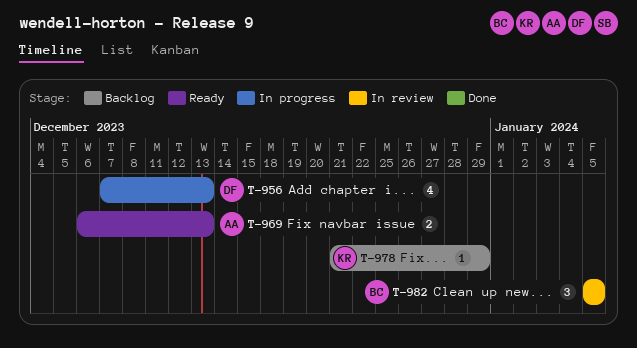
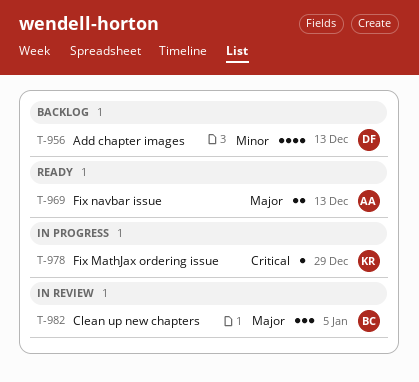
T-956, status: In progress -> Backlog
T-978, status: Backlog -> In progress

